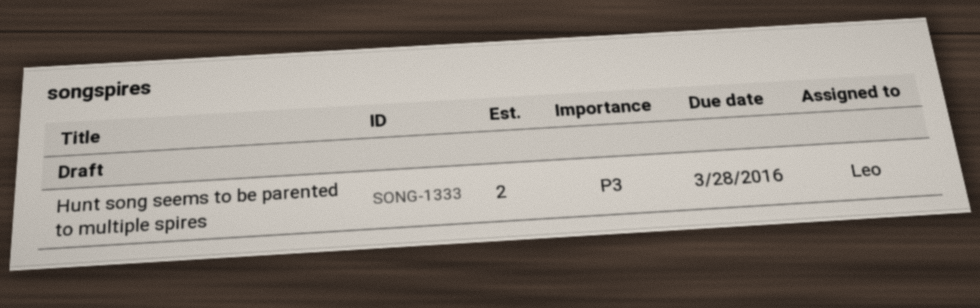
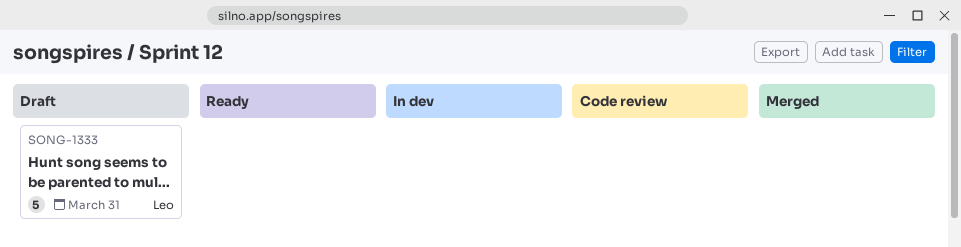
SONG-1333, estimate: 2 -> 5
SONG-1333, due: Mar 28 -> Mar 31

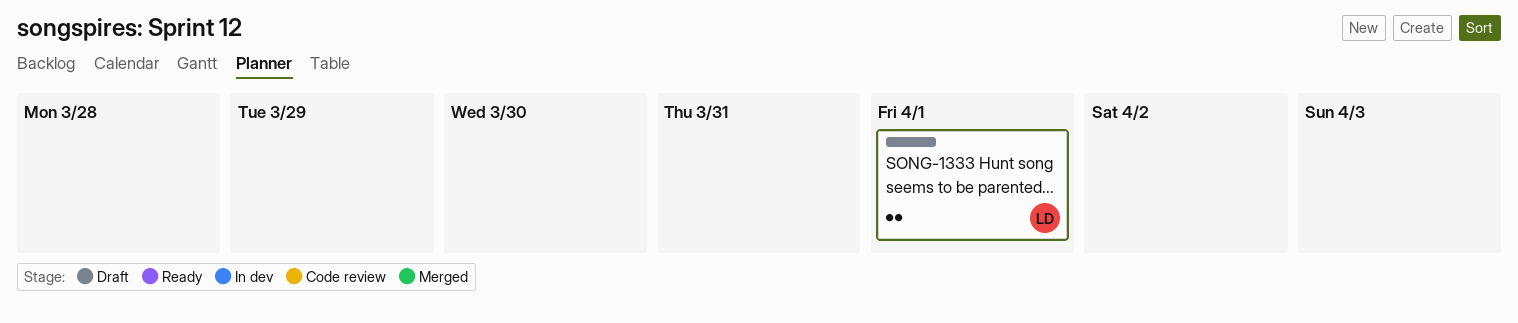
SONG-1333, estimate: 5 -> 2
SONG-1333, due: Mar 31 -> Apr 1

